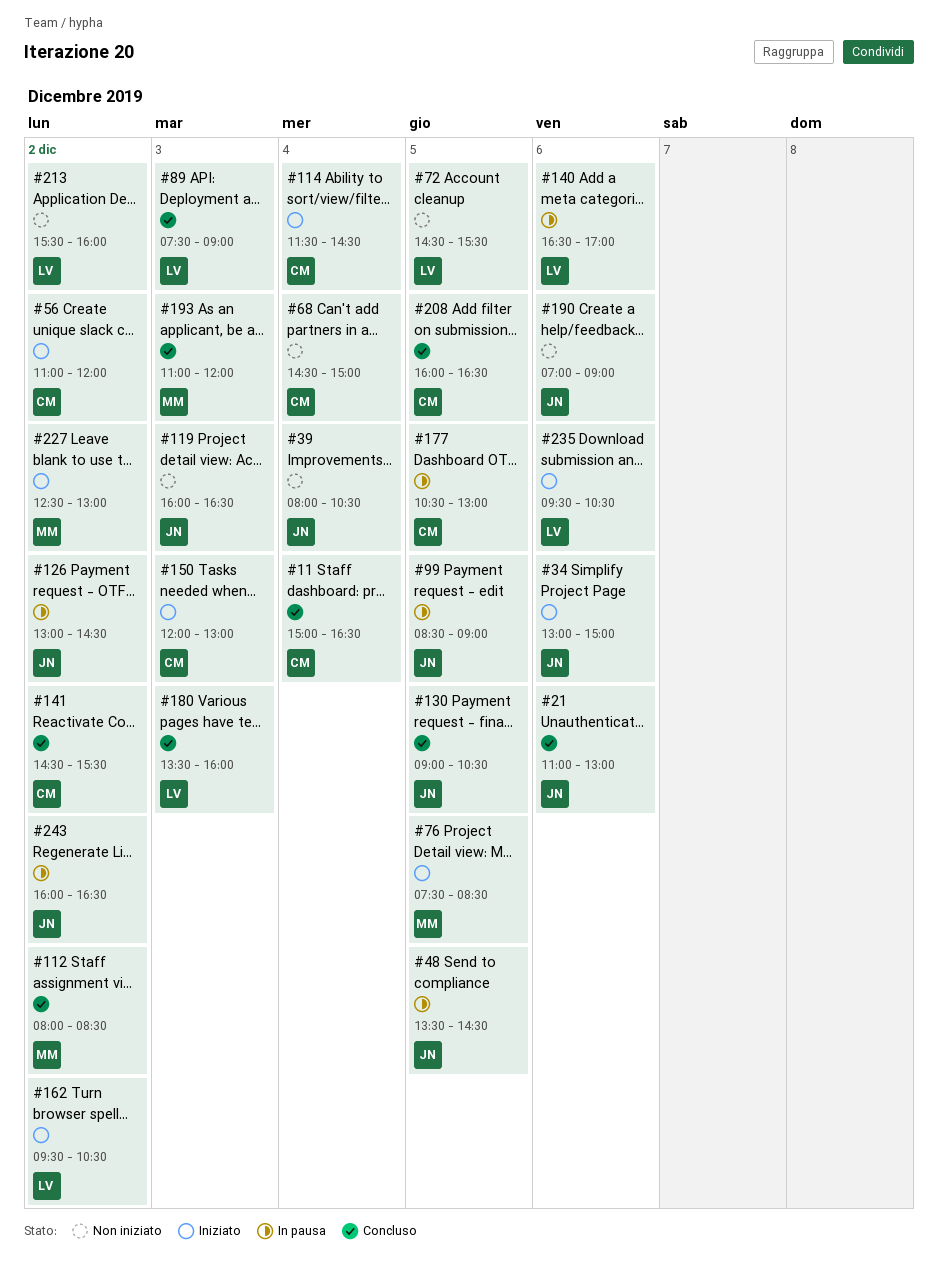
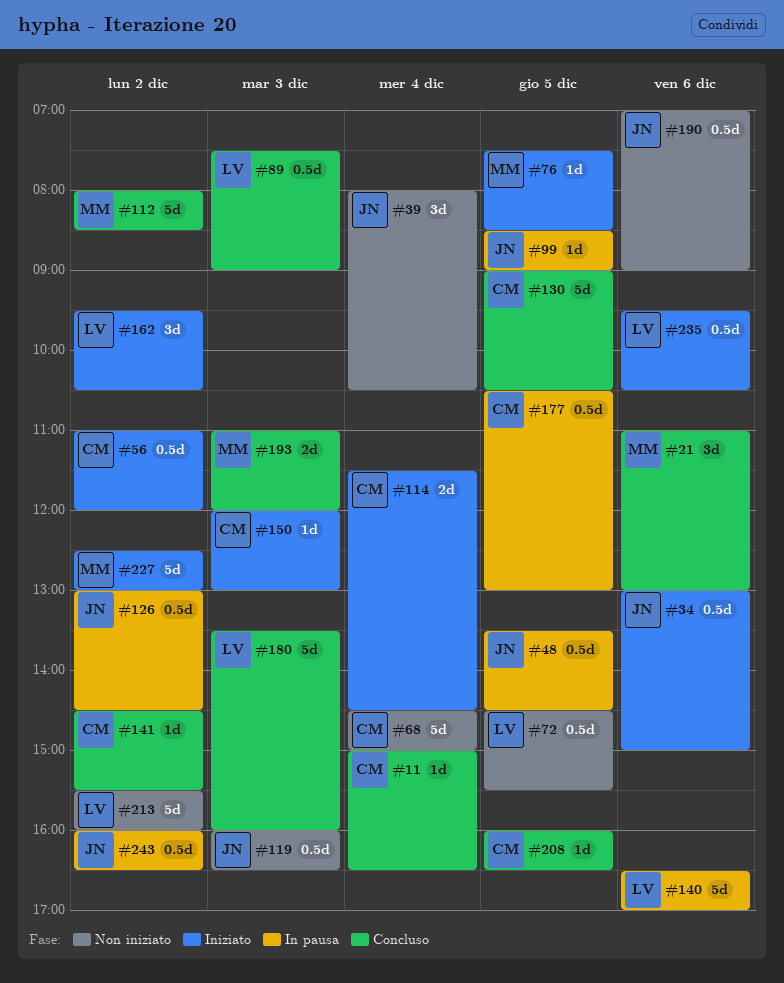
#21, owner: JN -> MM
#130, owner: JN -> CM

